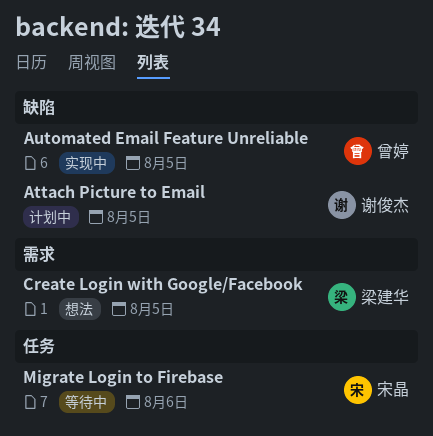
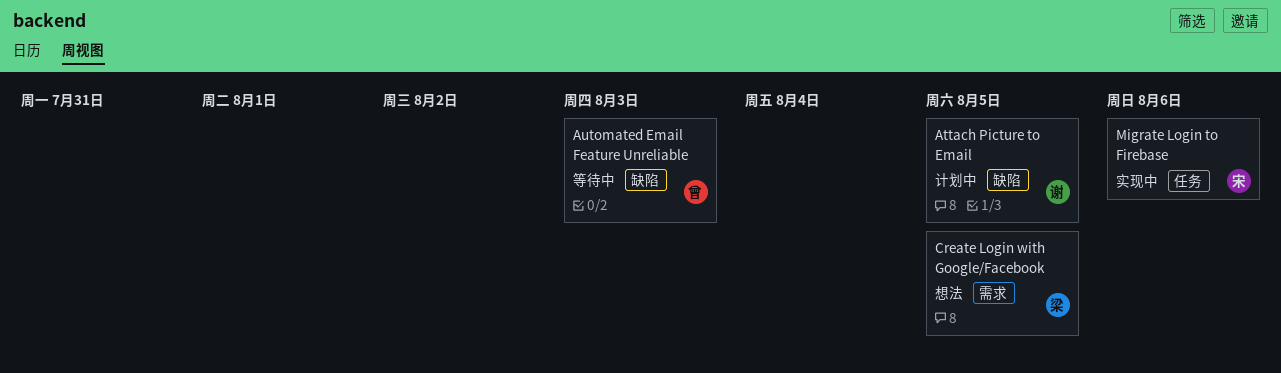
Automated Email Feature Unreliable, status: 实现中 -> 等待中
Automated Email Feature Unreliable, due: Aug 5 -> Aug 3
Migrate Login to Firebase, status: 等待中 -> 实现中

